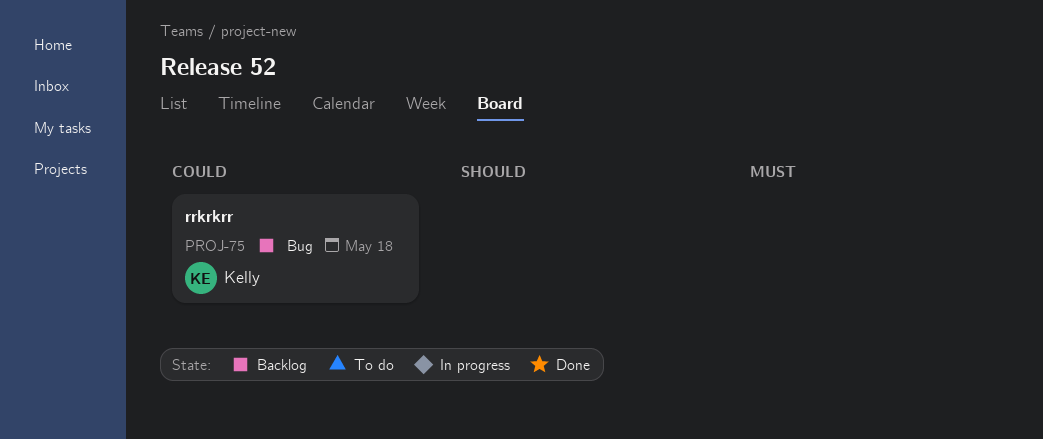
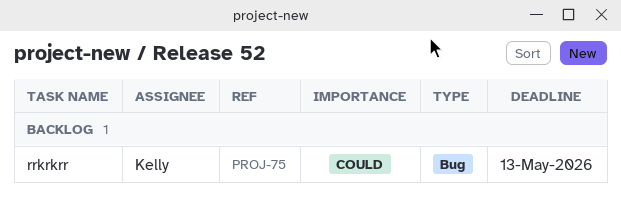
PROJ-75, due: May 18 -> May 13

